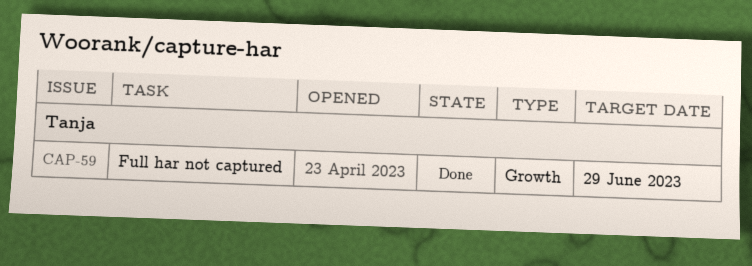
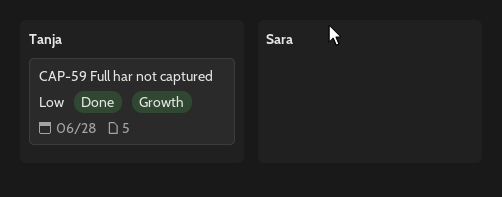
CAP-59, due: Jun 29 -> Jun 28

